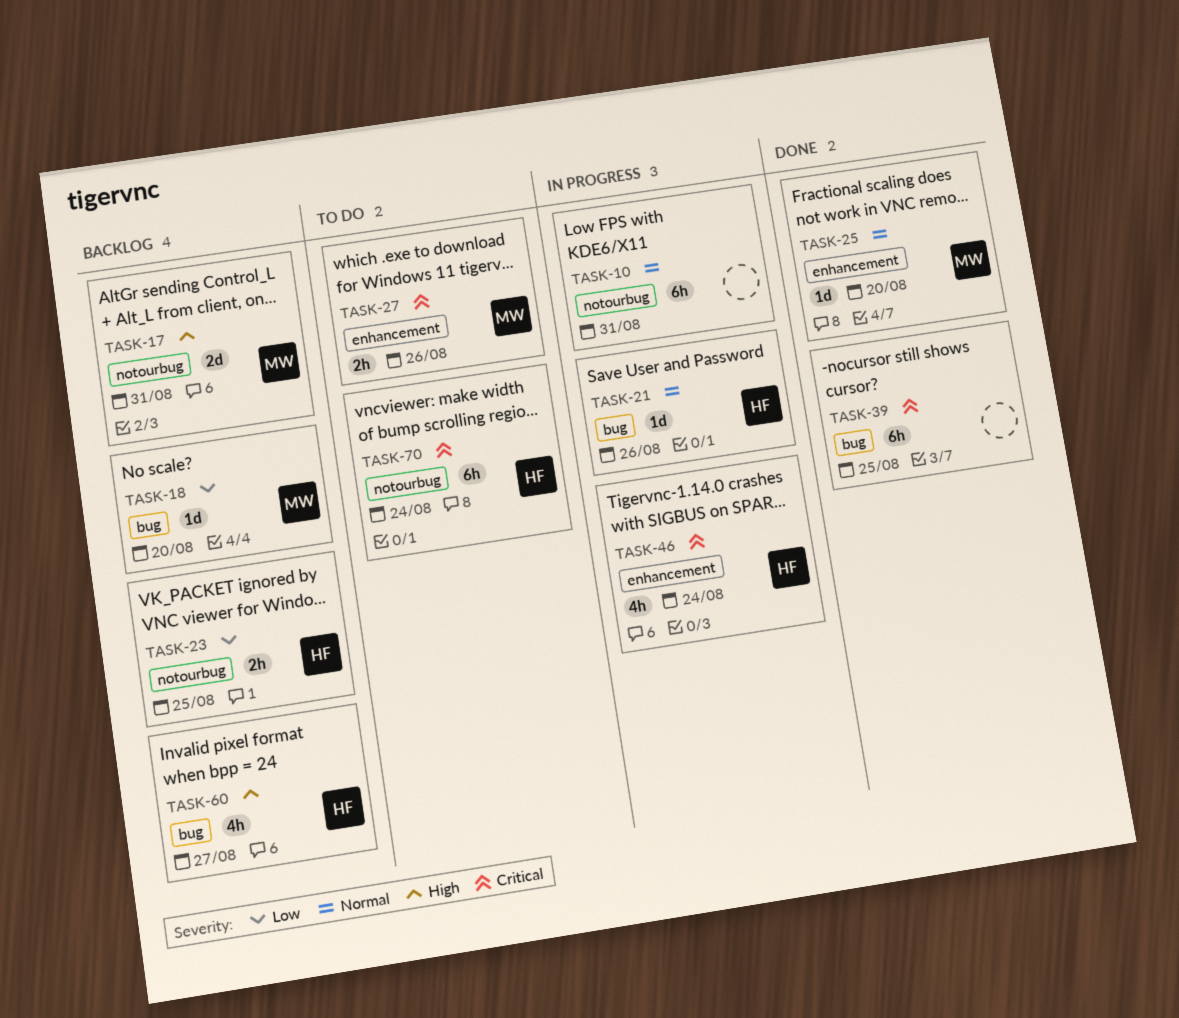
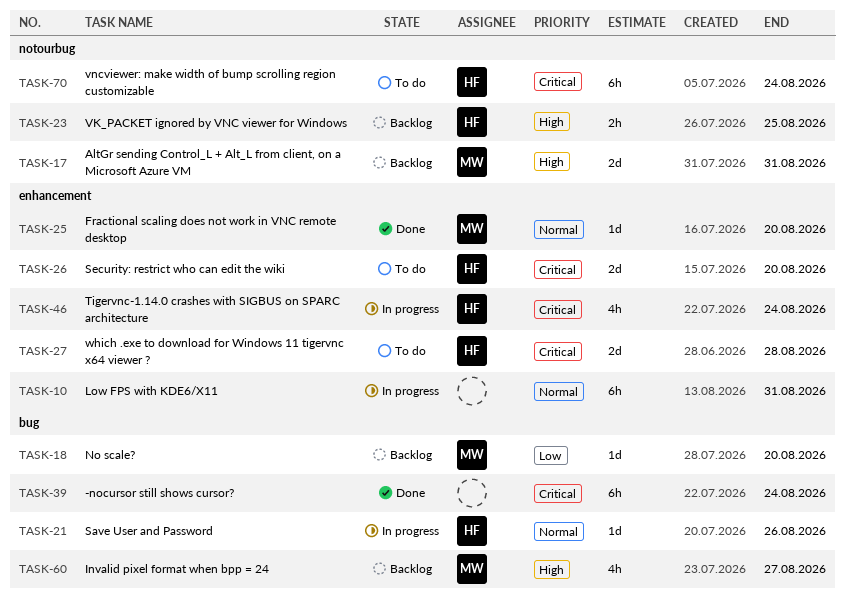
TASK-10, label: notourbug -> enhancement
TASK-23, priority: Low -> High
TASK-26: none -> present
TASK-27, owner: MW -> HF
TASK-27, estimate: 2h -> 2d
TASK-27, due: Aug 26 -> Aug 28
TASK-39, due: Aug 25 -> Aug 24
TASK-60, owner: HF -> MW

